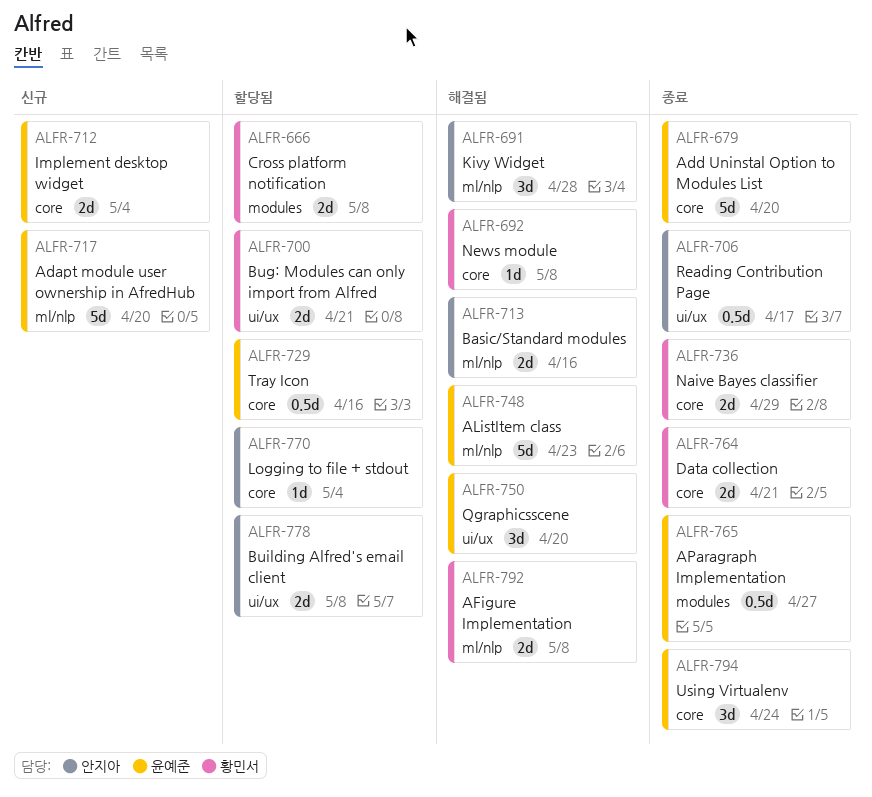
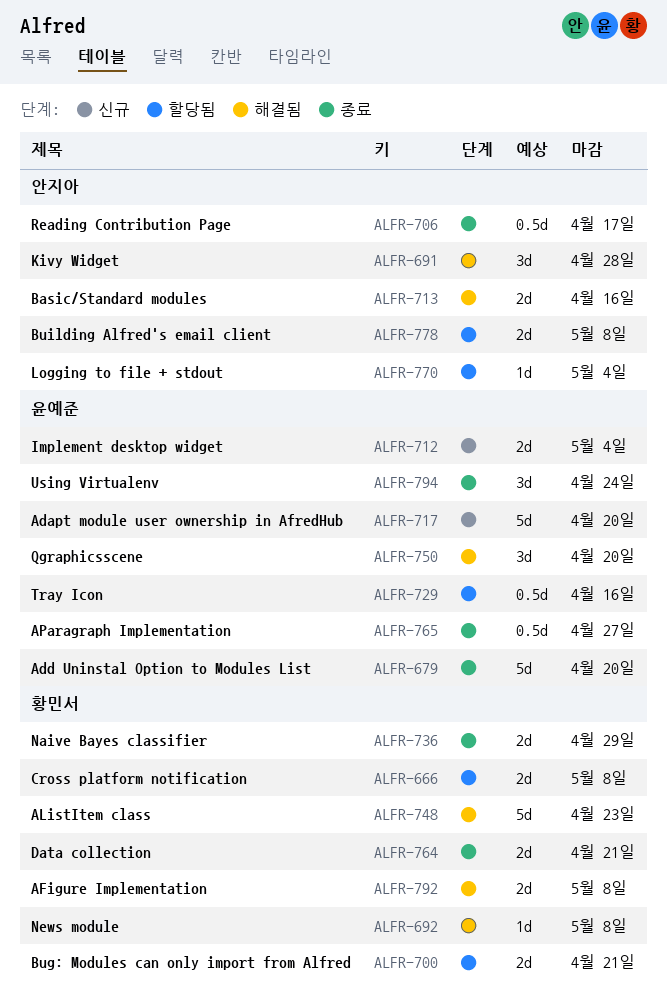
ALFR-748, owner: 윤예준 -> 황민서

